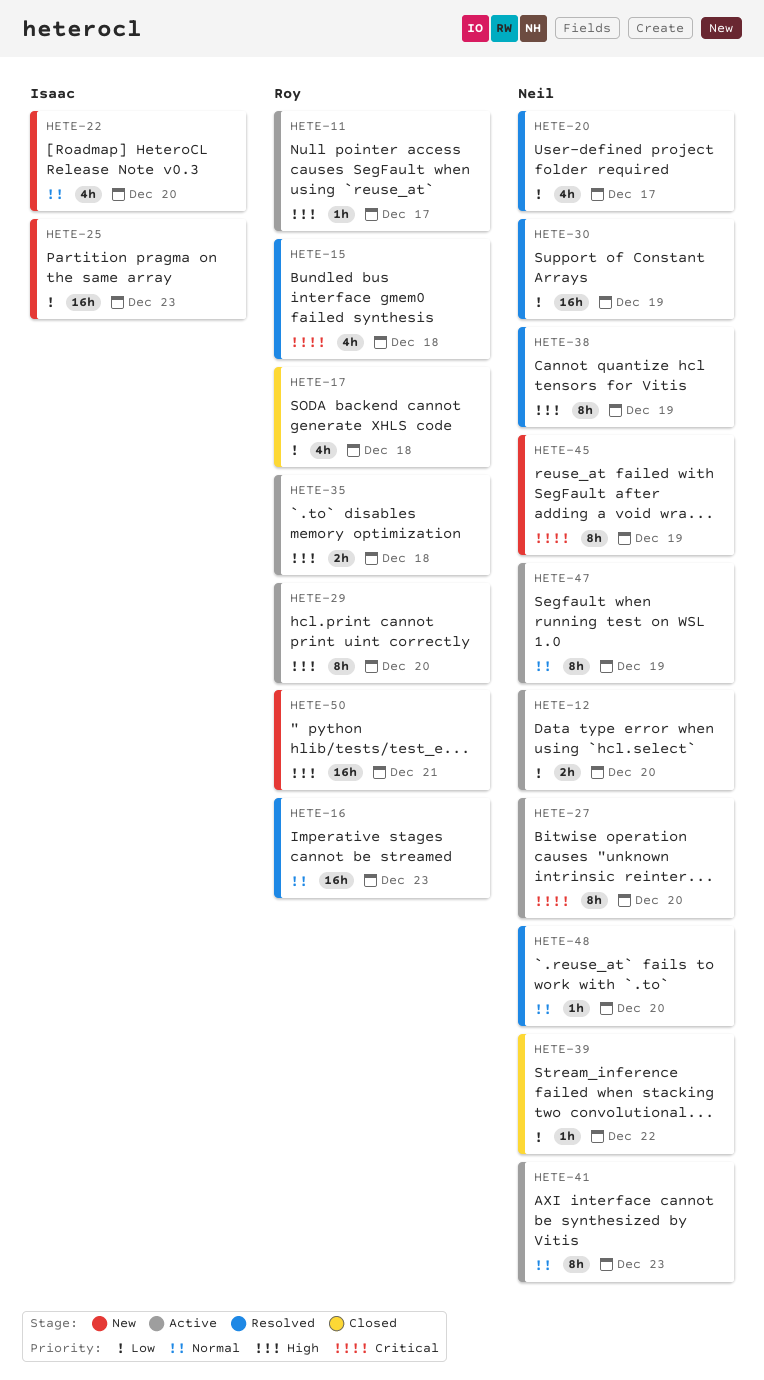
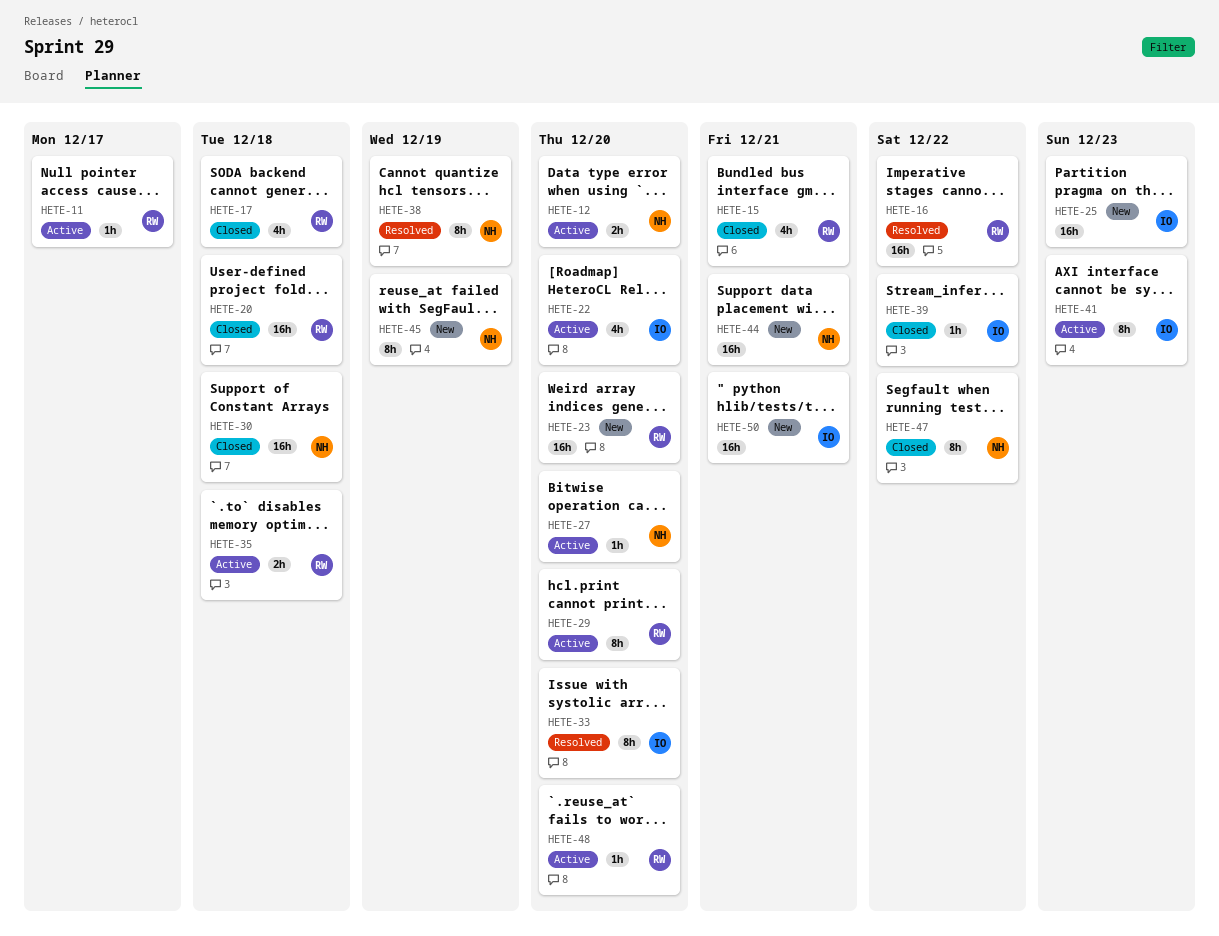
HETE-15, status: Resolved -> Closed
HETE-15, due: Dec 18 -> Dec 21
HETE-16, due: Dec 23 -> Dec 22
HETE-20, status: Resolved -> Closed
HETE-20, owner: Neil -> Roy
HETE-20, estimate: 4h -> 16h
HETE-20, due: Dec 17 -> Dec 18
HETE-22, status: New -> Active
HETE-23: none -> present
HETE-27, estimate: 8h -> 1h
HETE-30, status: Resolved -> Closed
HETE-30, due: Dec 19 -> Dec 18
HETE-33: none -> present
HETE-39, owner: Neil -> Isaac
HETE-41, owner: Neil -> Isaac
HETE-44: none -> present
HETE-47, status: Active -> Closed
HETE-47, due: Dec 19 -> Dec 22
HETE-48, status: Resolved -> Active
HETE-48, owner: Neil -> Roy
HETE-50, owner: Roy -> Isaac

